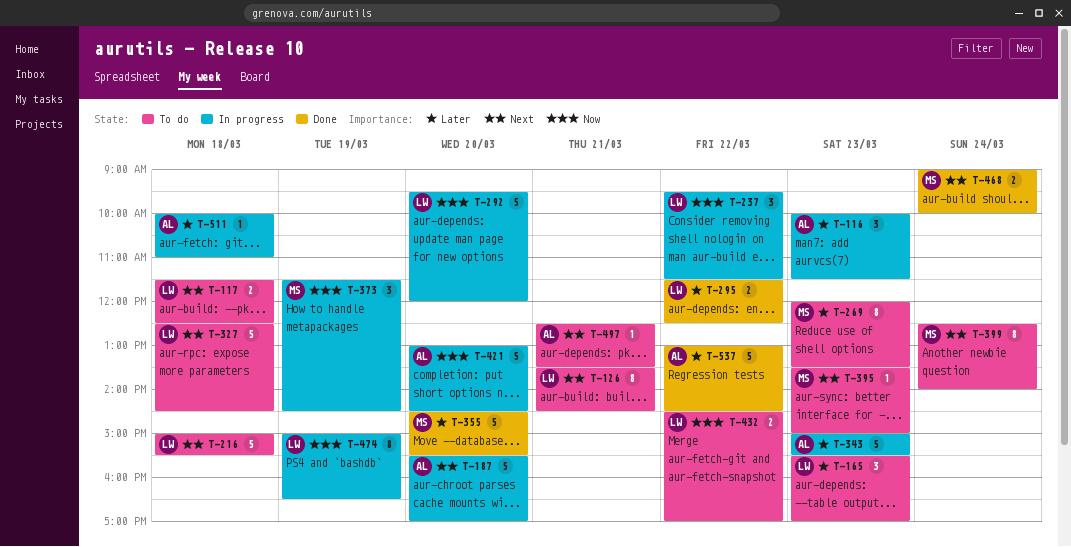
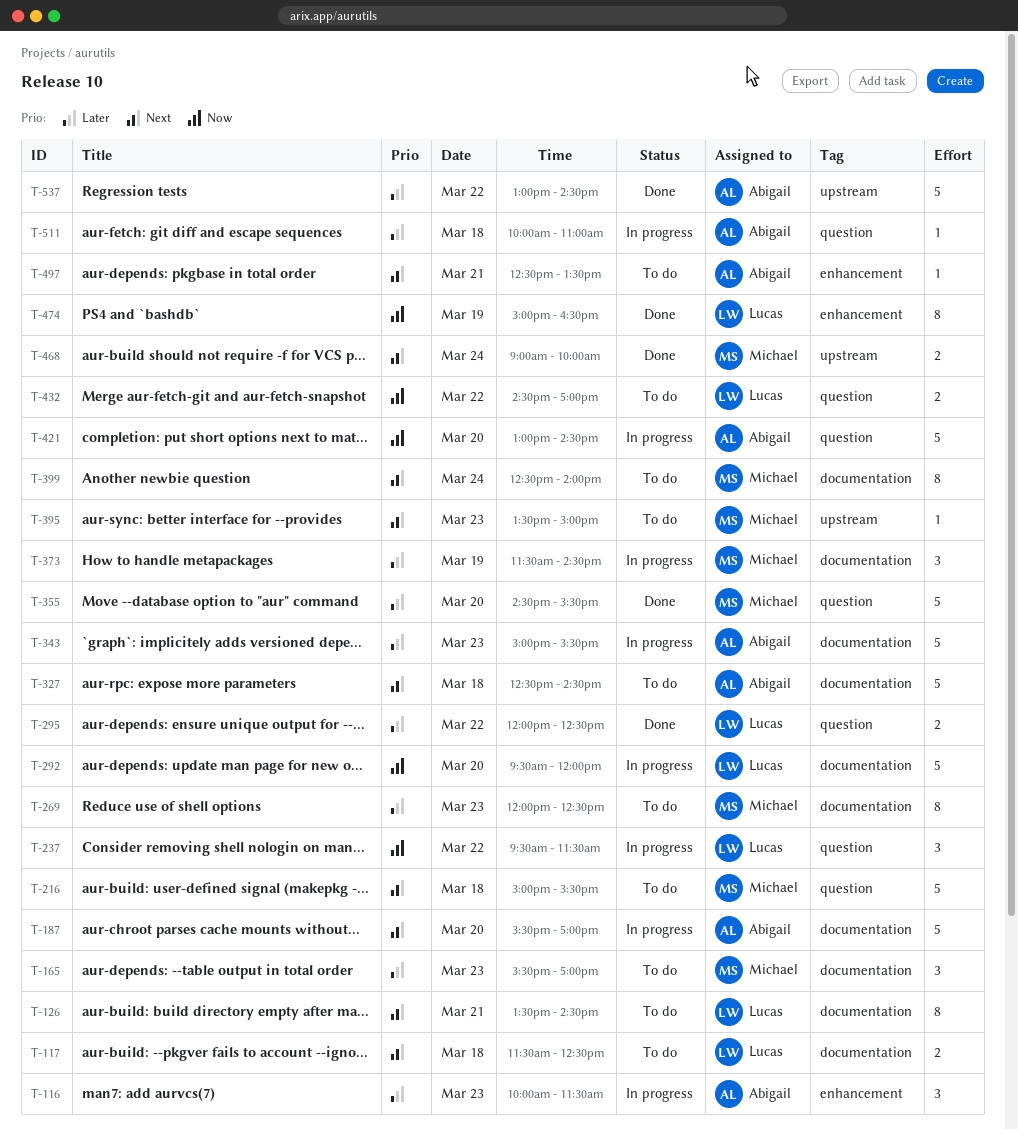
T-165, owner: Lucas -> Michael
T-216, owner: Lucas -> Michael
T-269, ends: 13:30 -> 12:30
T-295, begins: 11:30 -> 12:00
T-327, owner: Lucas -> Abigail
T-373, priority: Now -> Later
T-474, status: In progress -> Done

